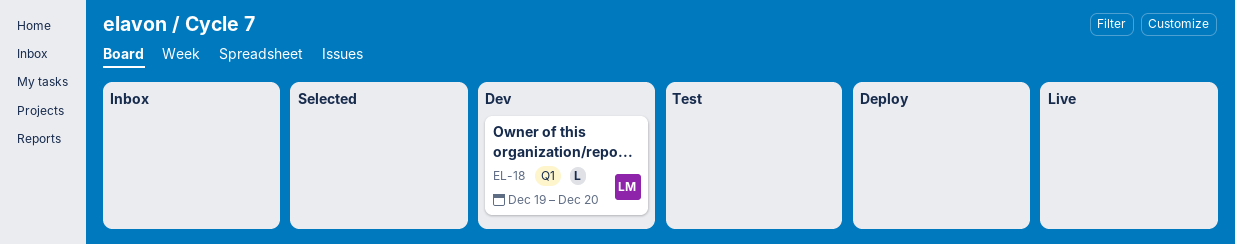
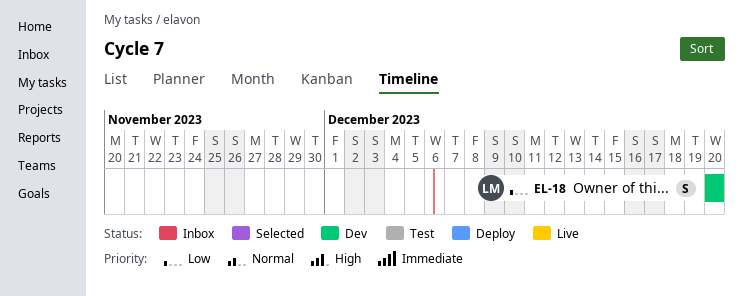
EL-18, estimate: L -> S
EL-18, start: Dec 19 -> Dec 20

